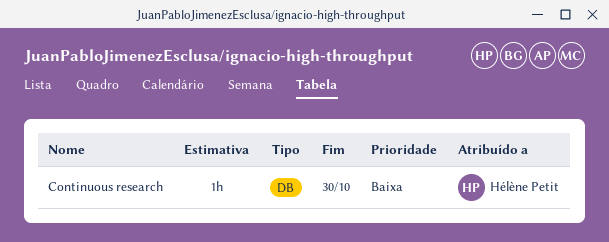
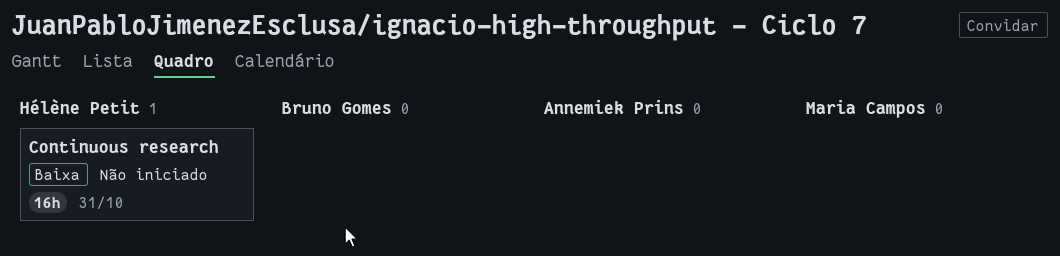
Continuous research, estimate: 1h -> 16h
Continuous research, due: Oct 30 -> Oct 31

